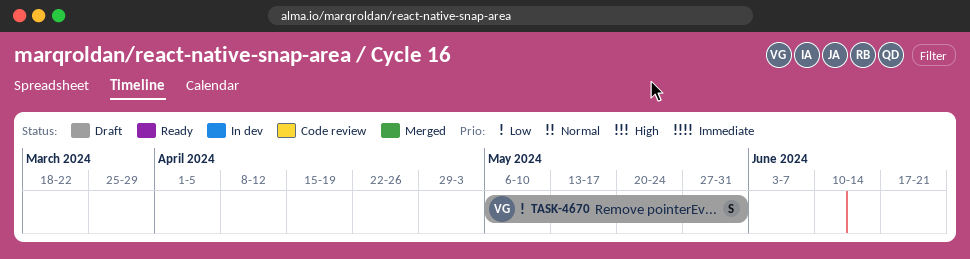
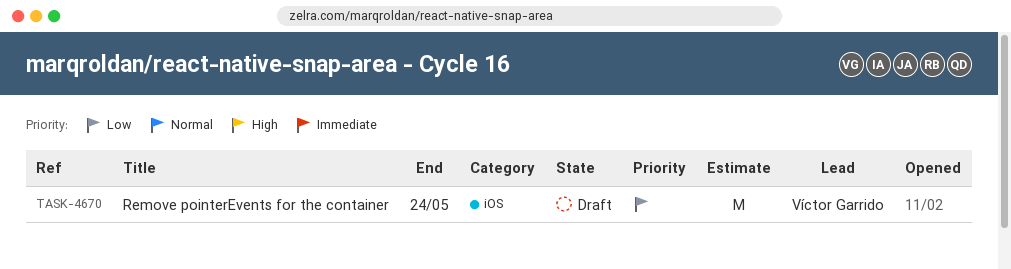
TASK-4670, estimate: S -> M
TASK-4670, due: May 31 -> May 24

